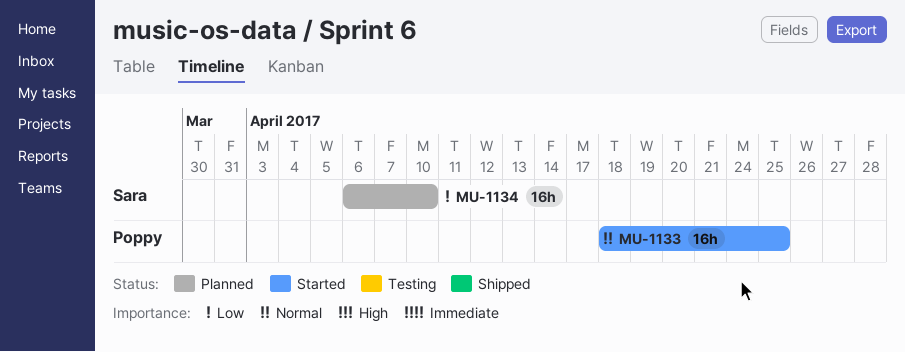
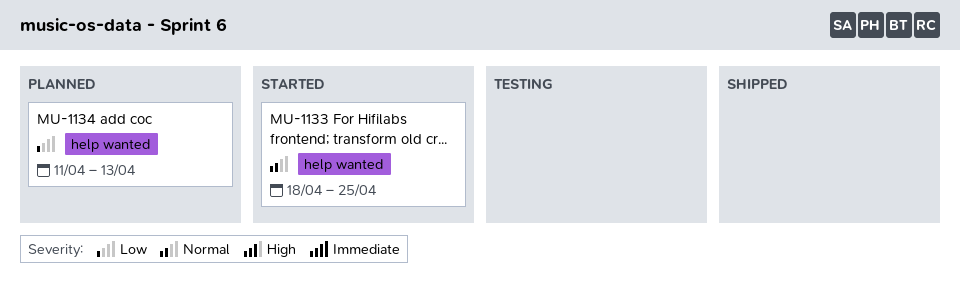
MU-1134, start: Apr 6 -> Apr 11
MU-1134, due: Apr 10 -> Apr 13

